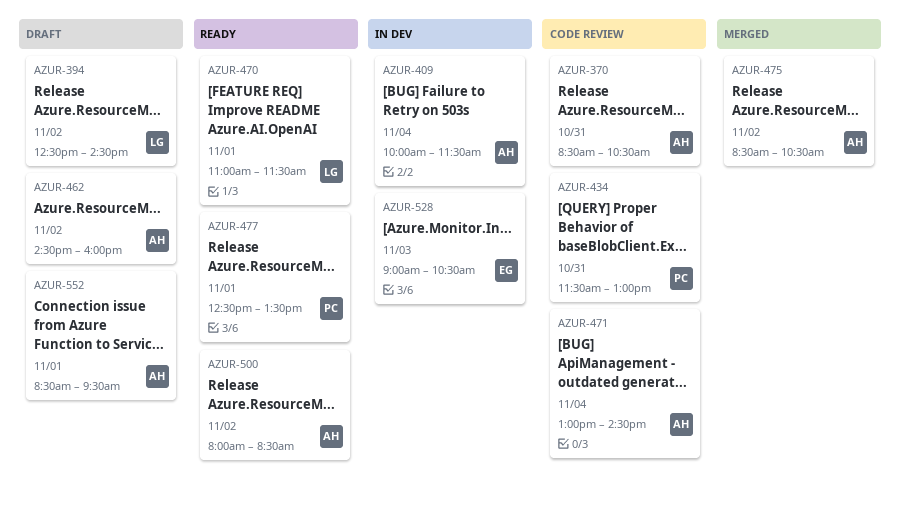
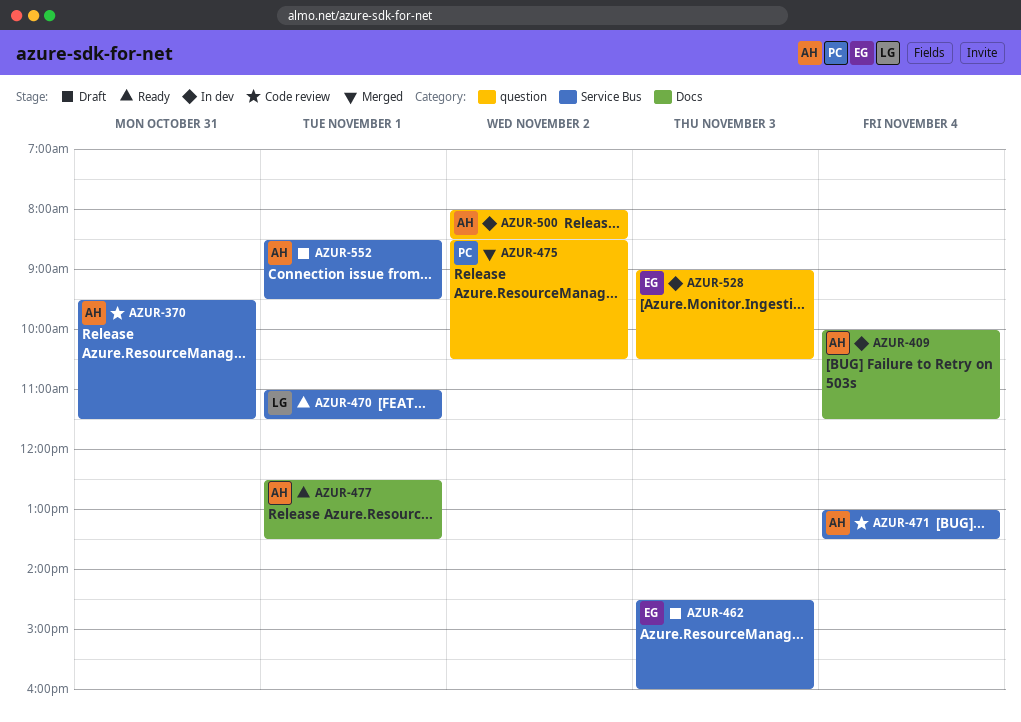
AZUR-370, begins: 08:30 -> 09:30
AZUR-370, ends: 10:30 -> 11:30
AZUR-394: present -> none
AZUR-434: present -> none
AZUR-462, owner: AH -> EG
AZUR-462, day: Nov 2 -> Nov 3
AZUR-471, ends: 14:30 -> 13:30
AZUR-475, owner: AH -> PC
AZUR-477, owner: PC -> AH
AZUR-500, status: Ready -> In dev

